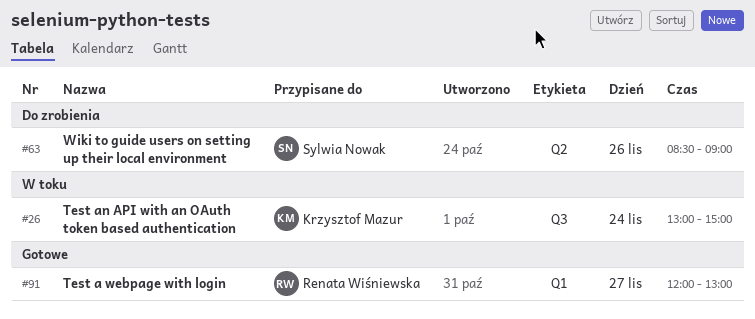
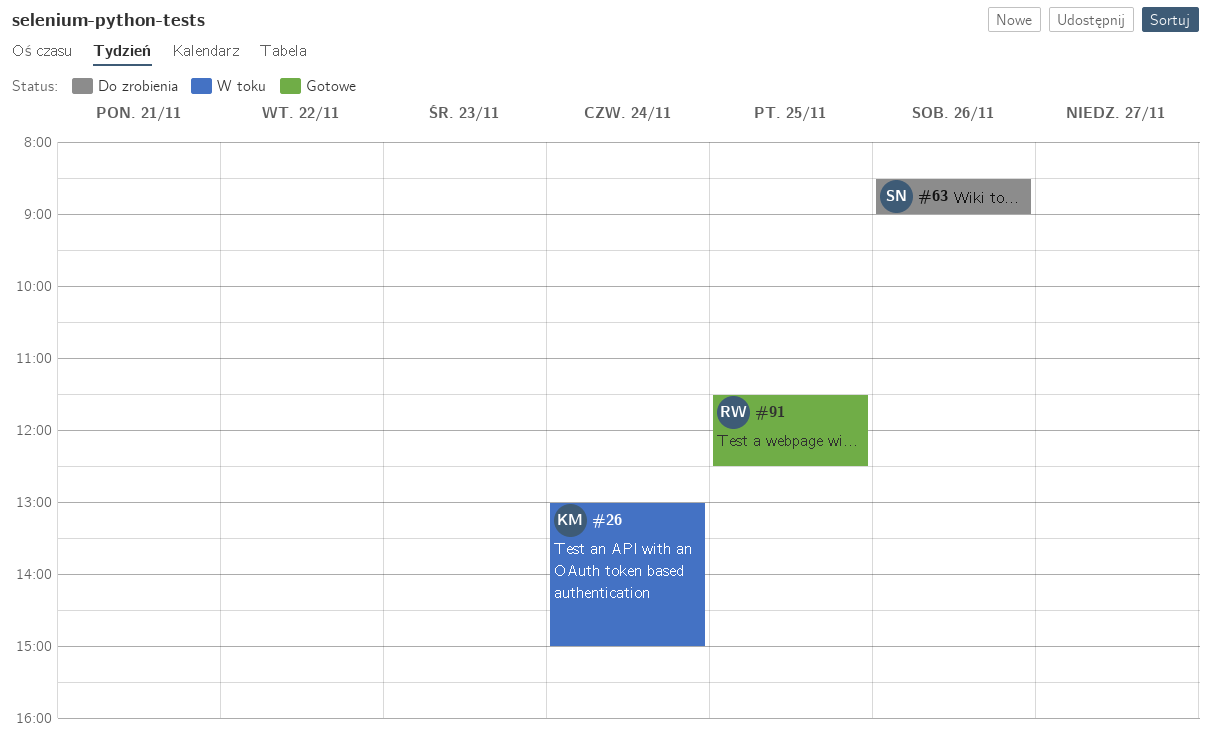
#91, day: Nov 27 -> Nov 25
#91, begins: 12:00 -> 11:30
#91, ends: 13:00 -> 12:30

